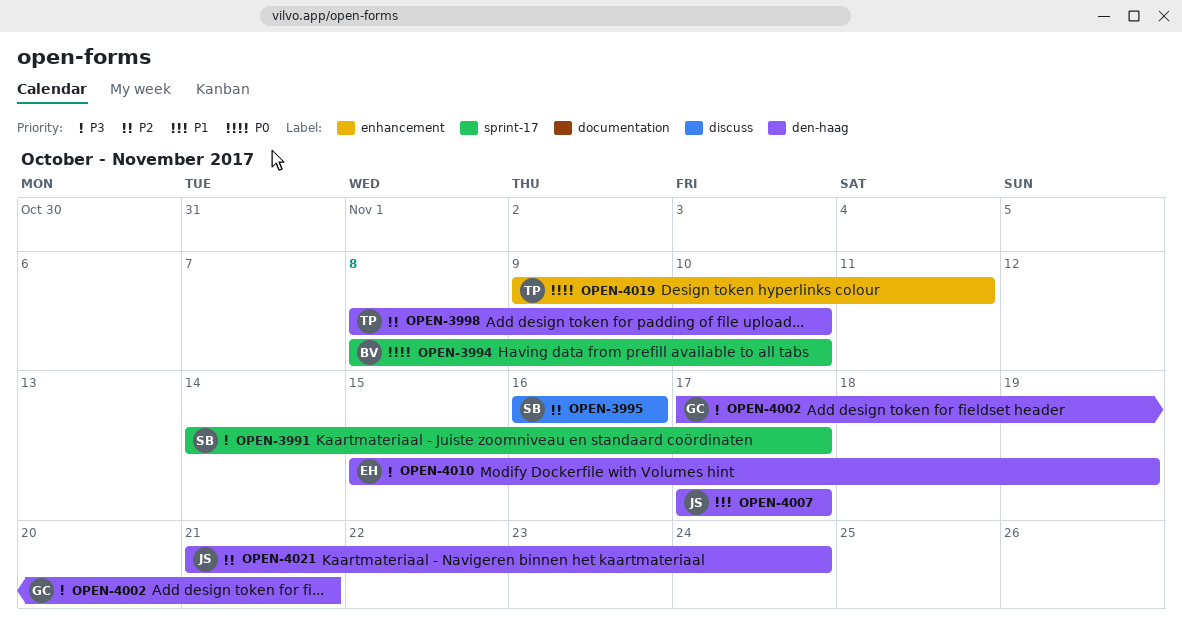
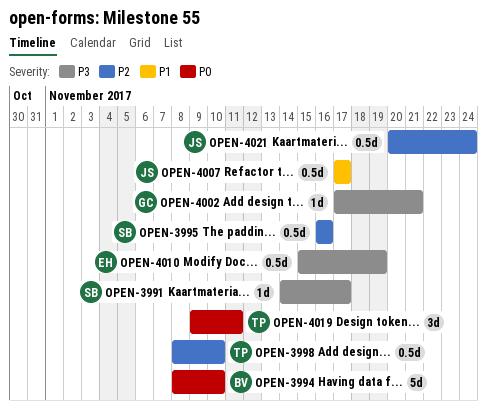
OPEN-4021, start: Nov 21 -> Nov 20

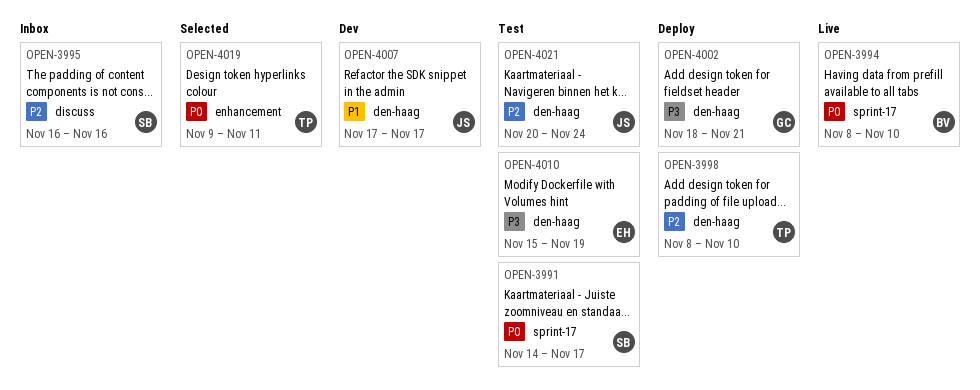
OPEN-3991, priority: P3 -> P0
OPEN-4002, start: Nov 17 -> Nov 18

